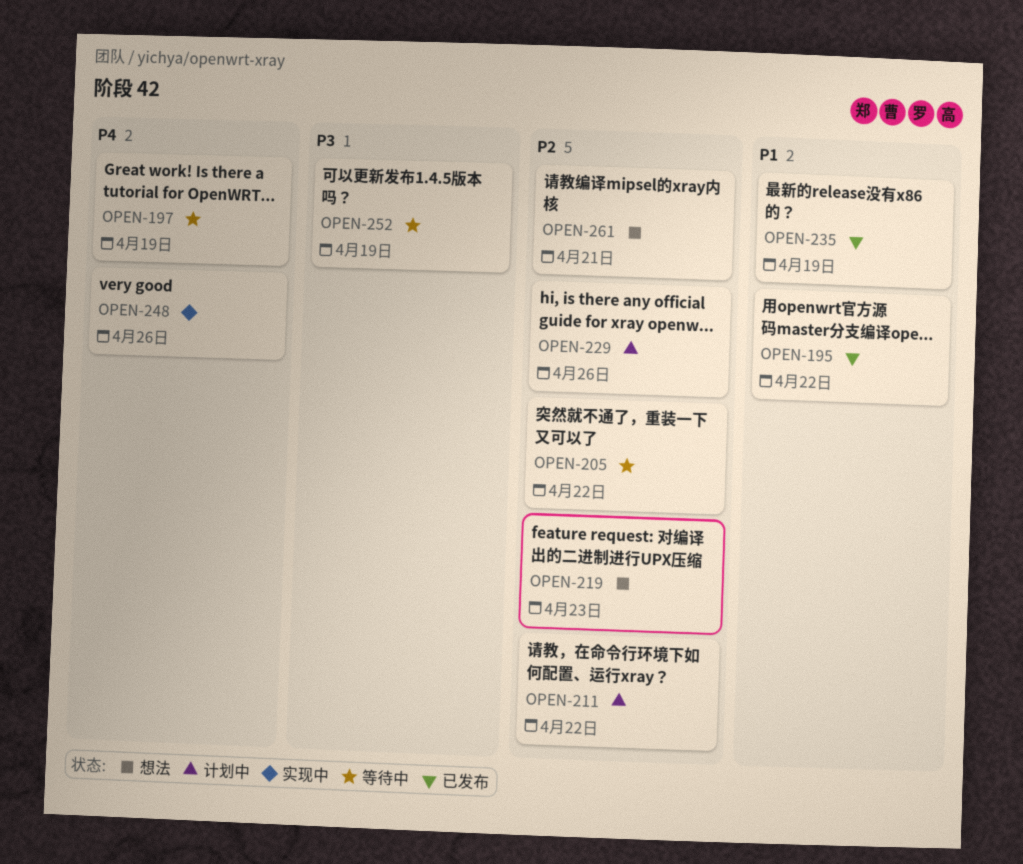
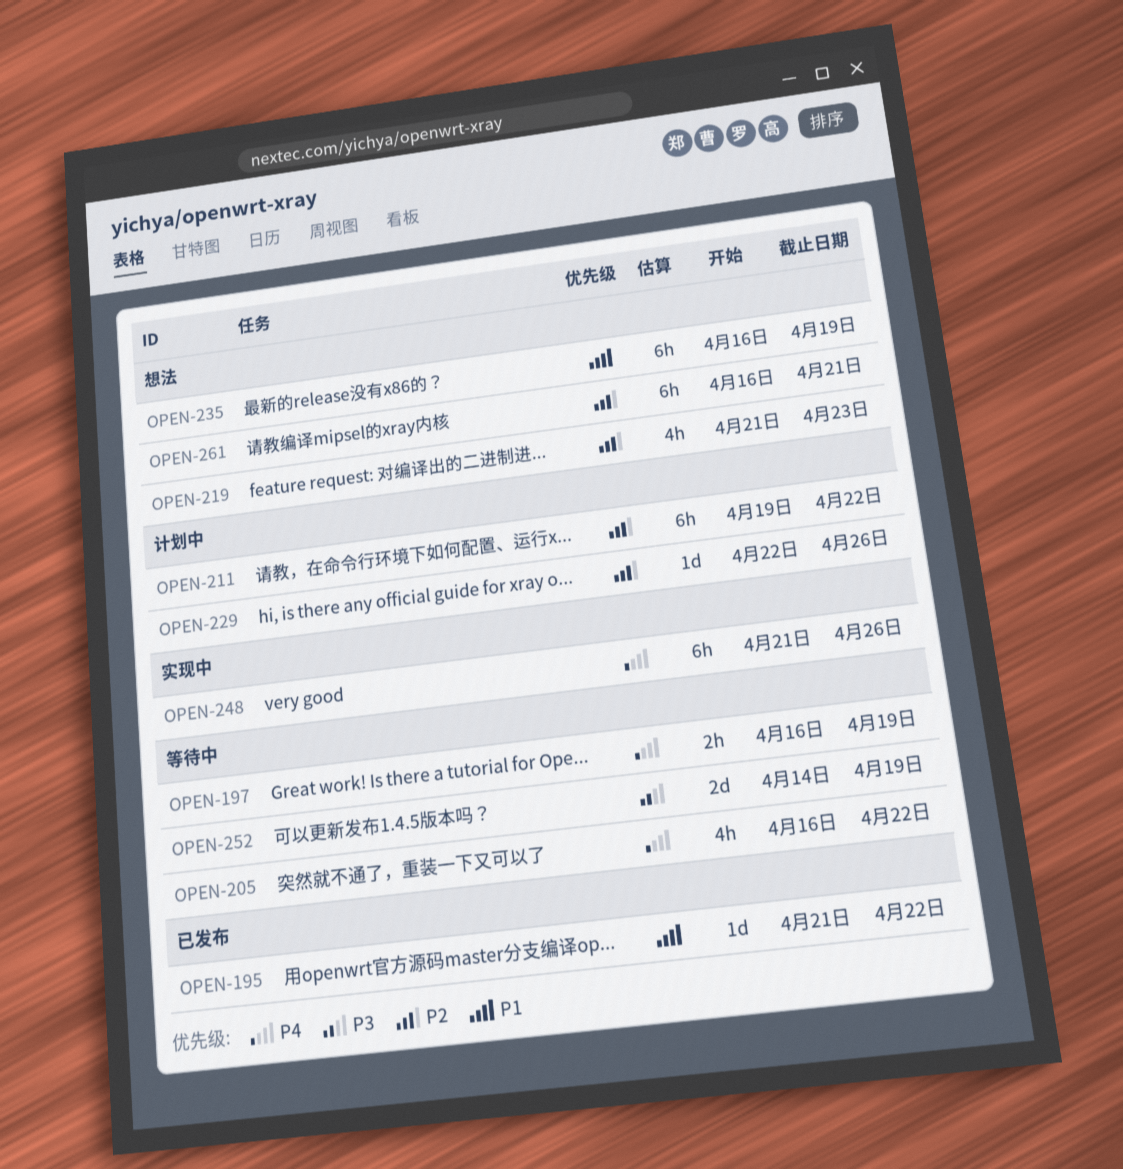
OPEN-205, priority: P2 -> P4
OPEN-235, status: 已发布 -> 想法

